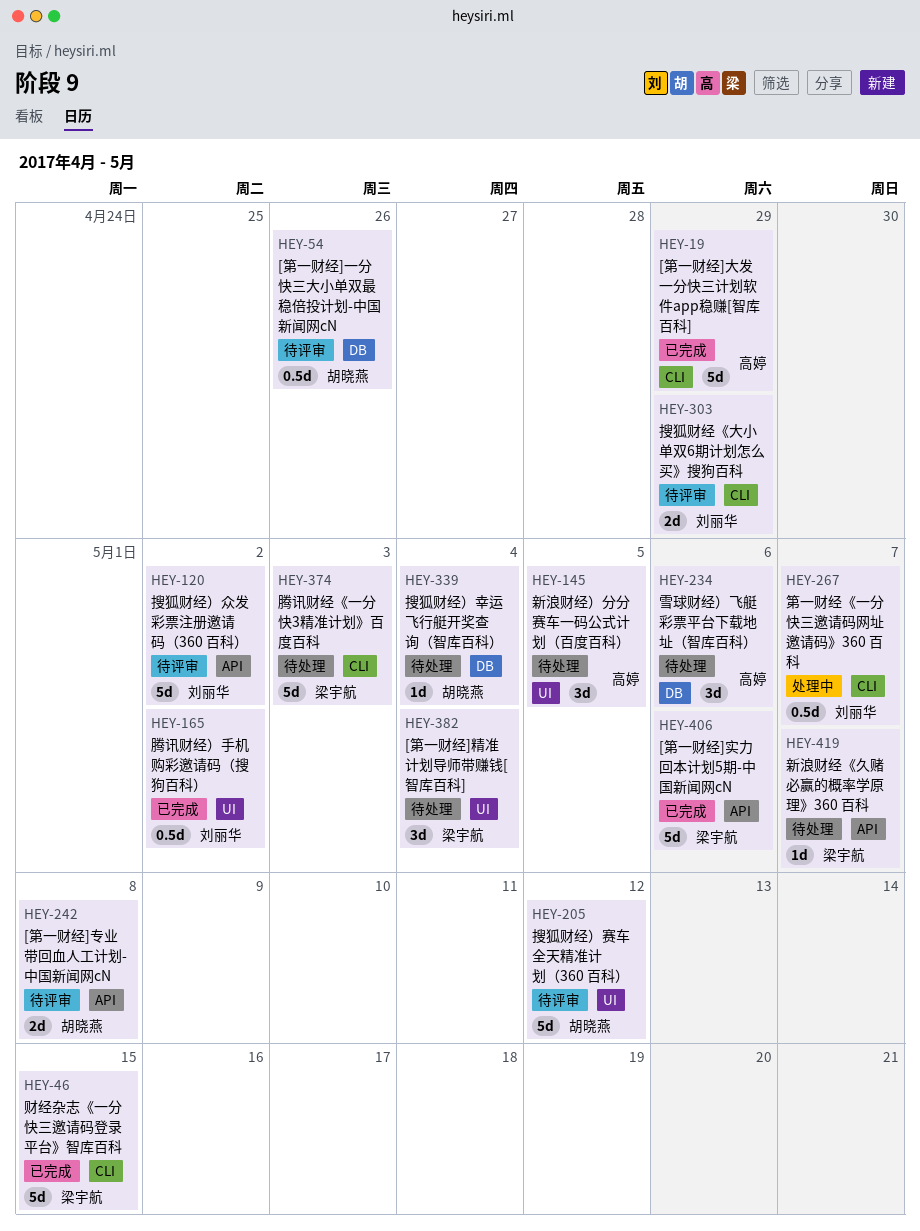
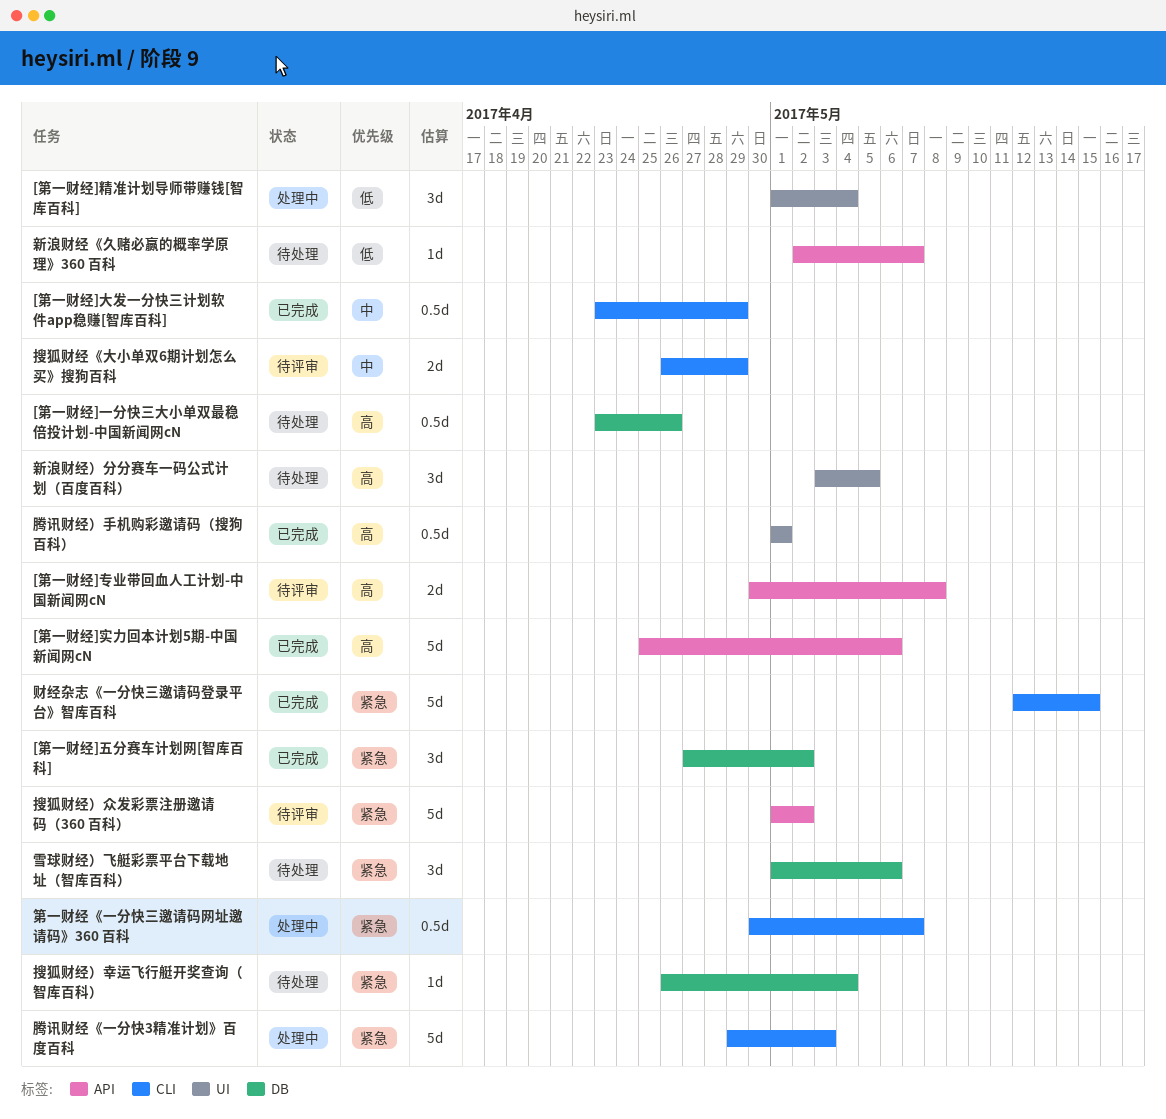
[第一财经]一分快三大小单双最稳倍投计划-中国新闻网cN, status: 待评审 -> 待处理
[第一财经]五分赛车计划网[智库百科]: none -> present
[第一财经]大发一分快三计划软件app稳赚[智库百科], estimate: 5d -> 0.5d
[第一财经]精准计划导师带赚钱[智库百科], status: 待处理 -> 处理中
搜狐财经）赛车全天精准计划（360 百科）: present -> none
腾讯财经《一分快3精准计划》百度百科, status: 待处理 -> 处理中
腾讯财经）手机购彩邀请码（搜狗百科）, due: May 2 -> May 1

